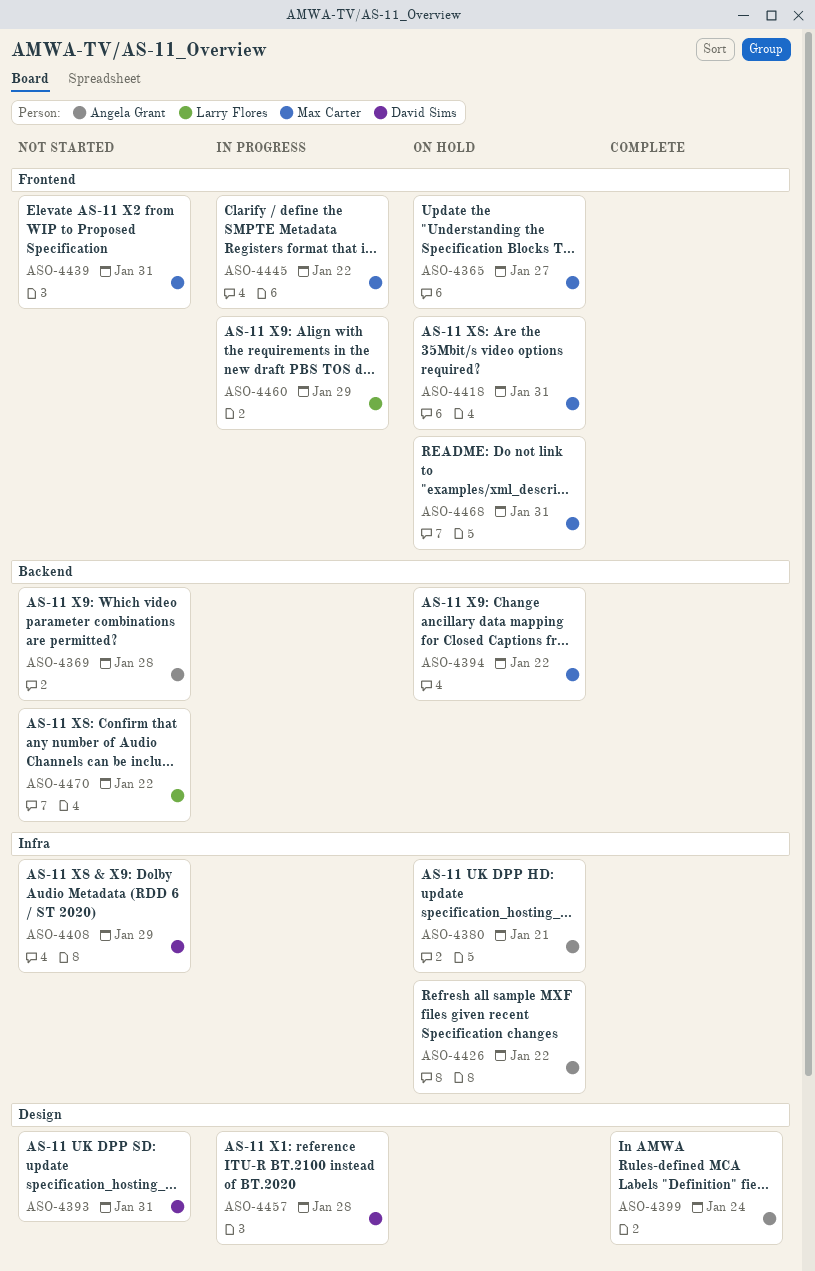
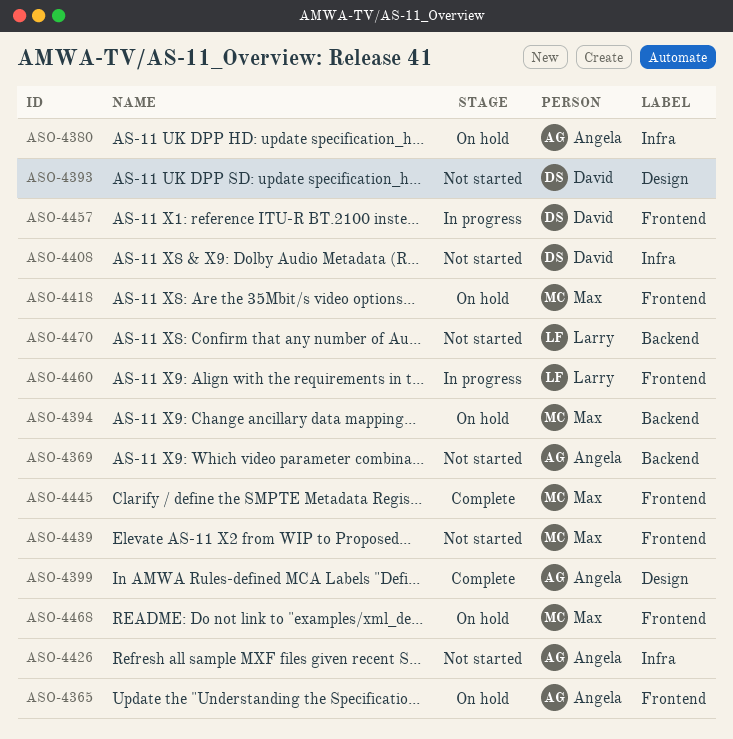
ASO-4365, owner: Max Carter -> Angela Grant
ASO-4426, status: On hold -> Not started
ASO-4445, status: In progress -> Complete
ASO-4457, label: Design -> Frontend

